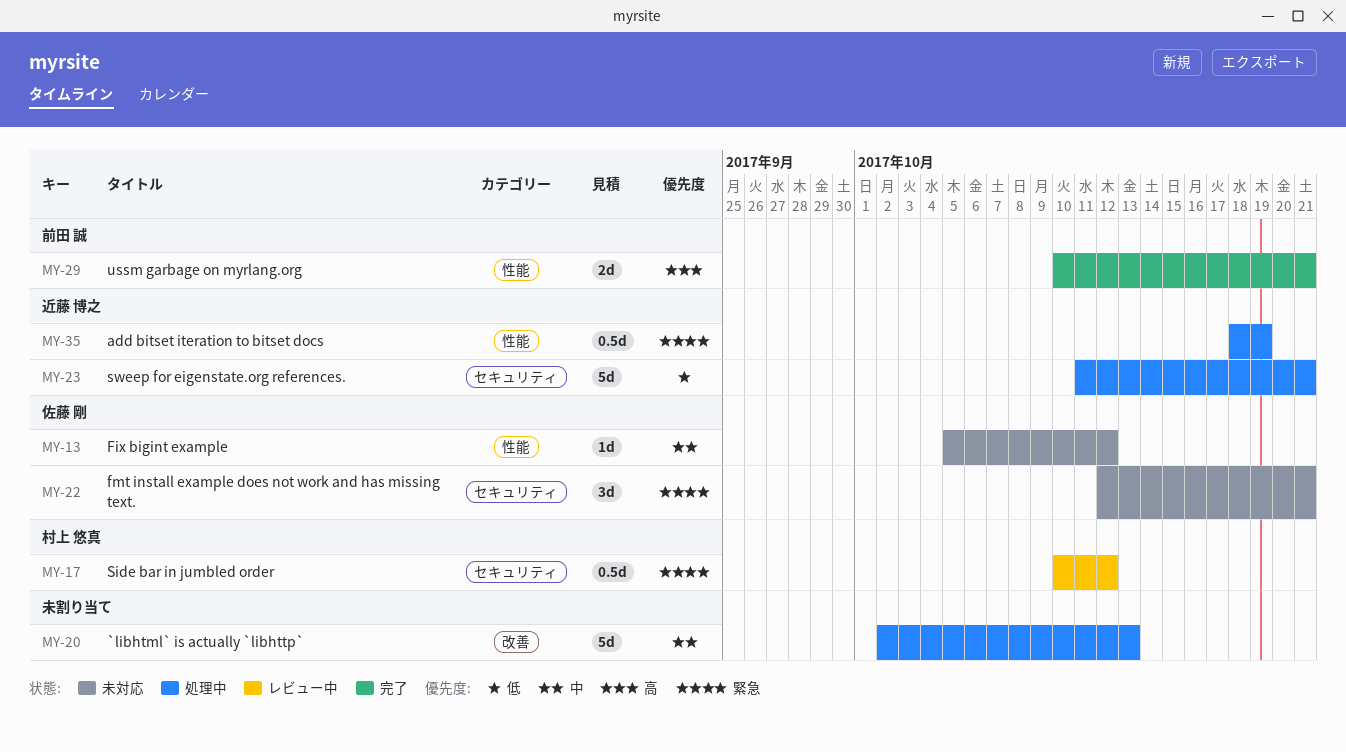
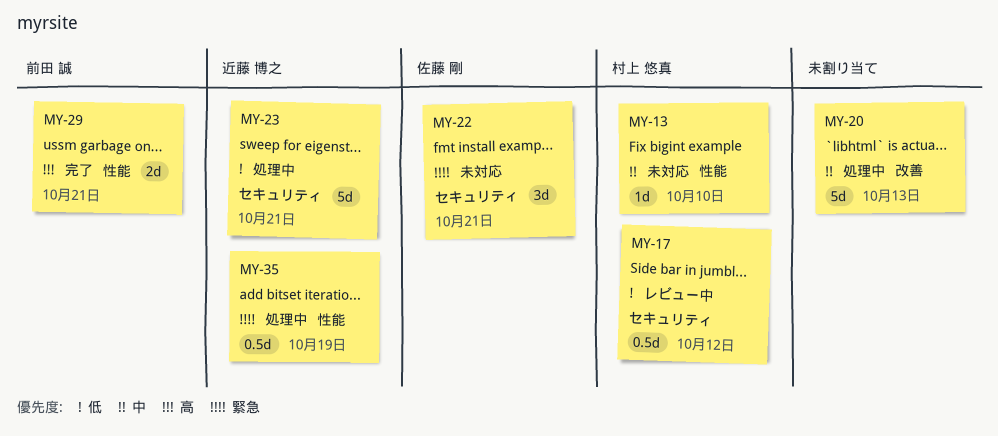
MY-13, owner: 佐藤 剛 -> 村上 悠真
MY-13, due: Oct 12 -> Oct 10
MY-17, priority: 緊急 -> 低

